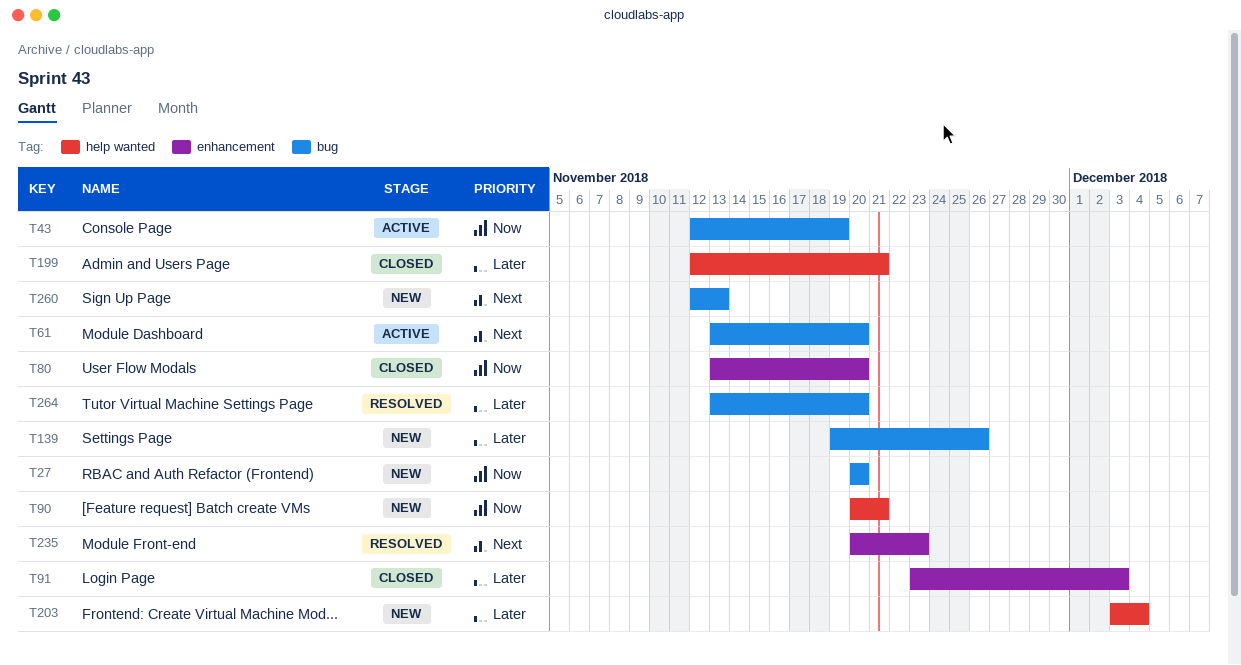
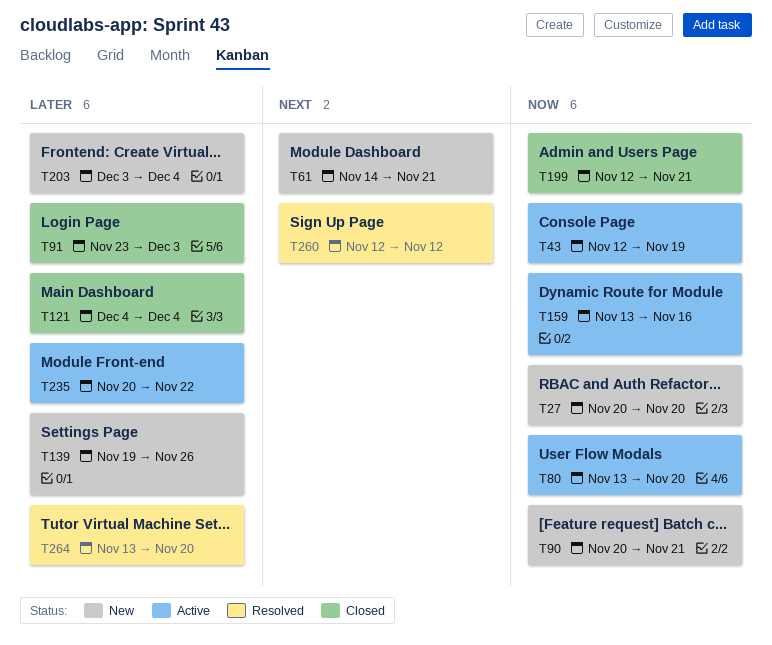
T61, status: Active -> New
T61, start: Nov 13 -> Nov 14
T61, due: Nov 20 -> Nov 21
T80, status: Closed -> Active
T121: none -> present
T159: none -> present
T199, priority: Later -> Now
T235, status: Resolved -> Active
T235, priority: Next -> Later
T235, due: Nov 23 -> Nov 22
T260, status: New -> Resolved
T260, due: Nov 13 -> Nov 12

